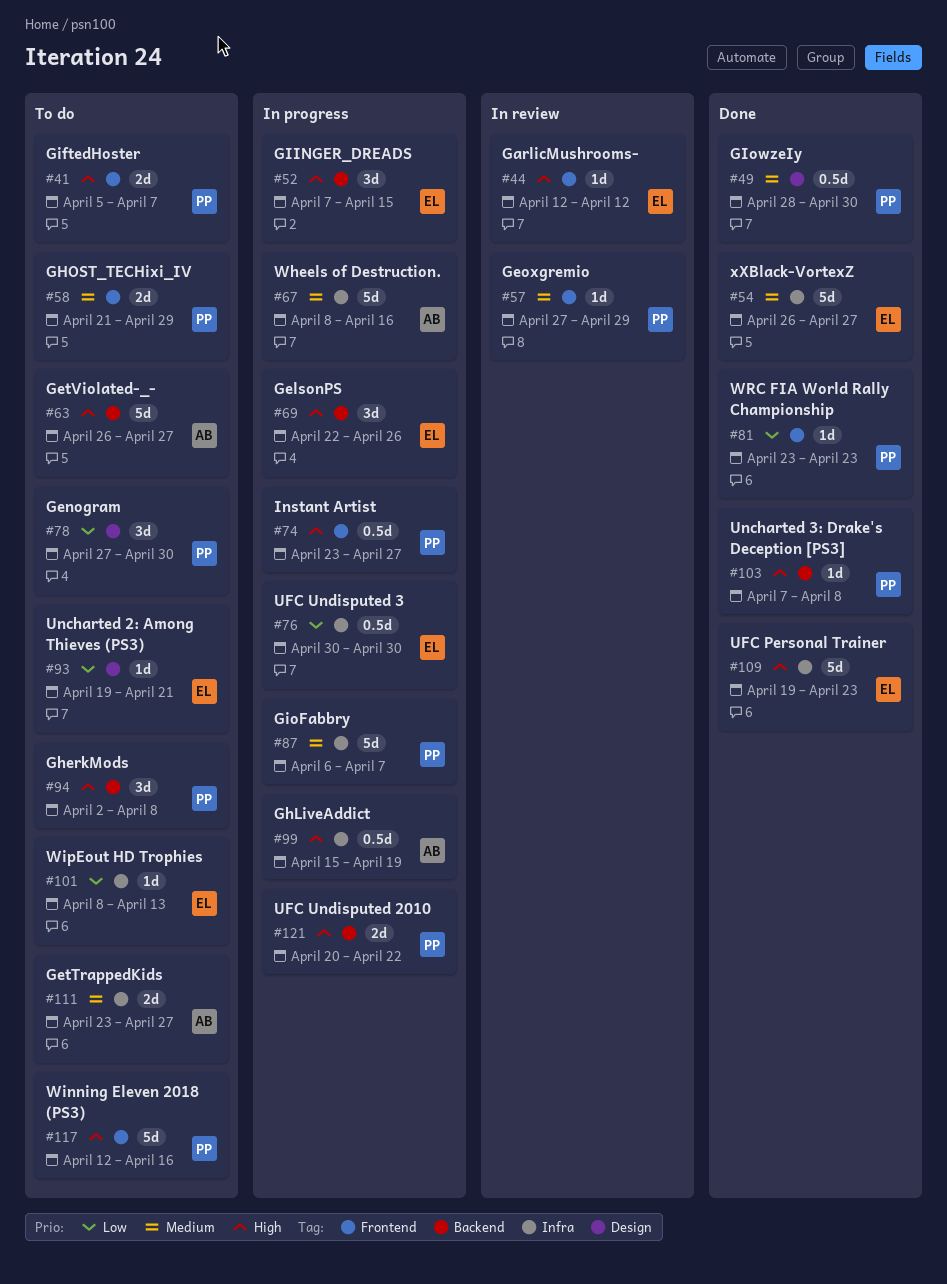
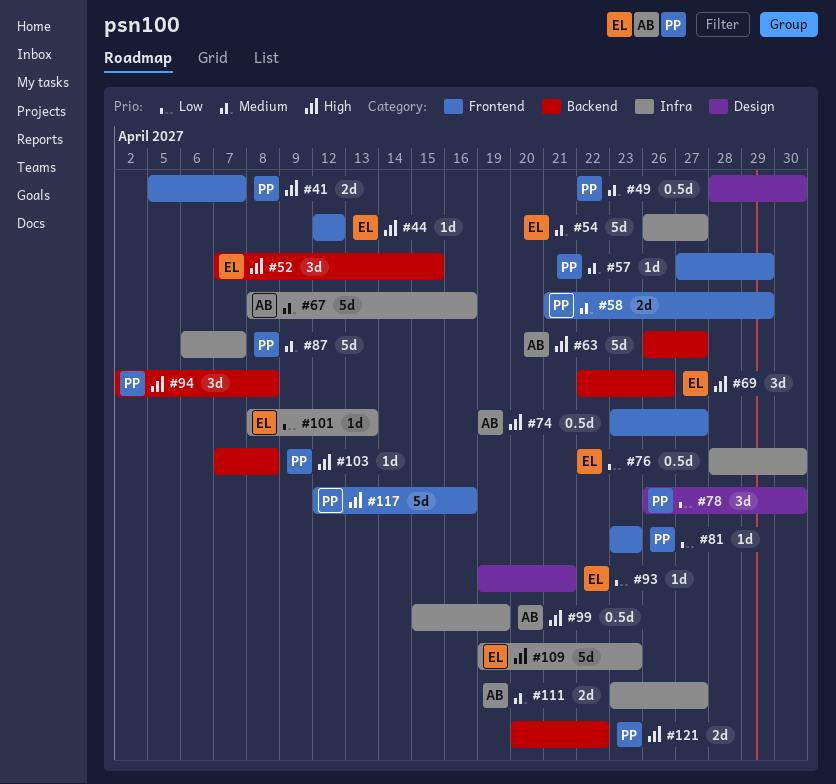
#74, owner: PP -> AB
#76, start: Apr 30 -> Apr 28
#78, start: Apr 27 -> Apr 26

